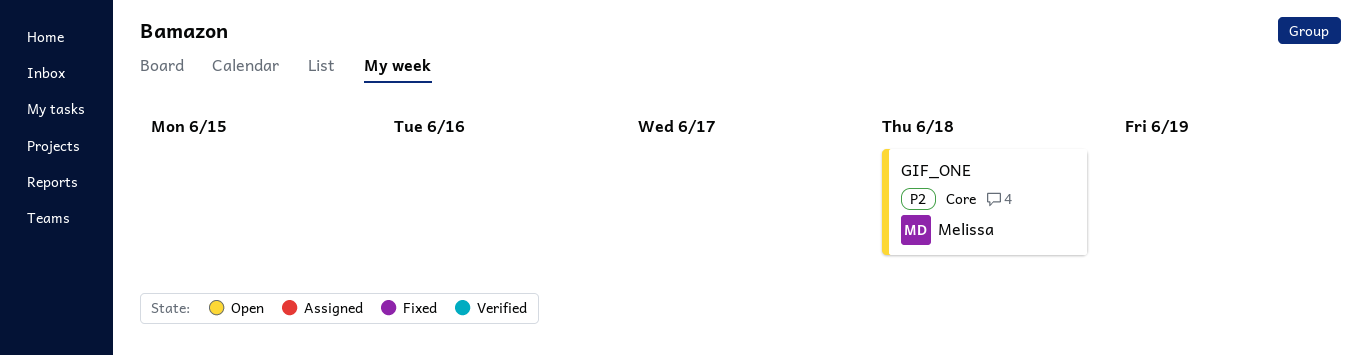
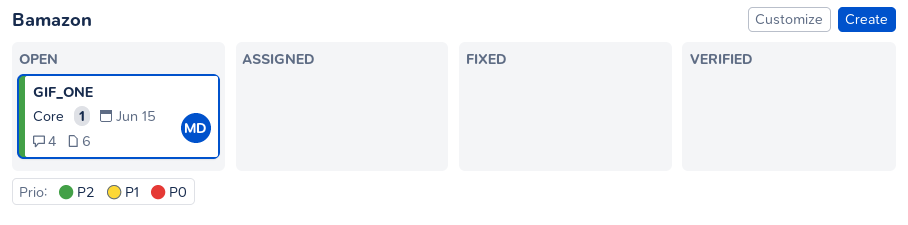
GIF_ONE, due: Jun 18 -> Jun 15

